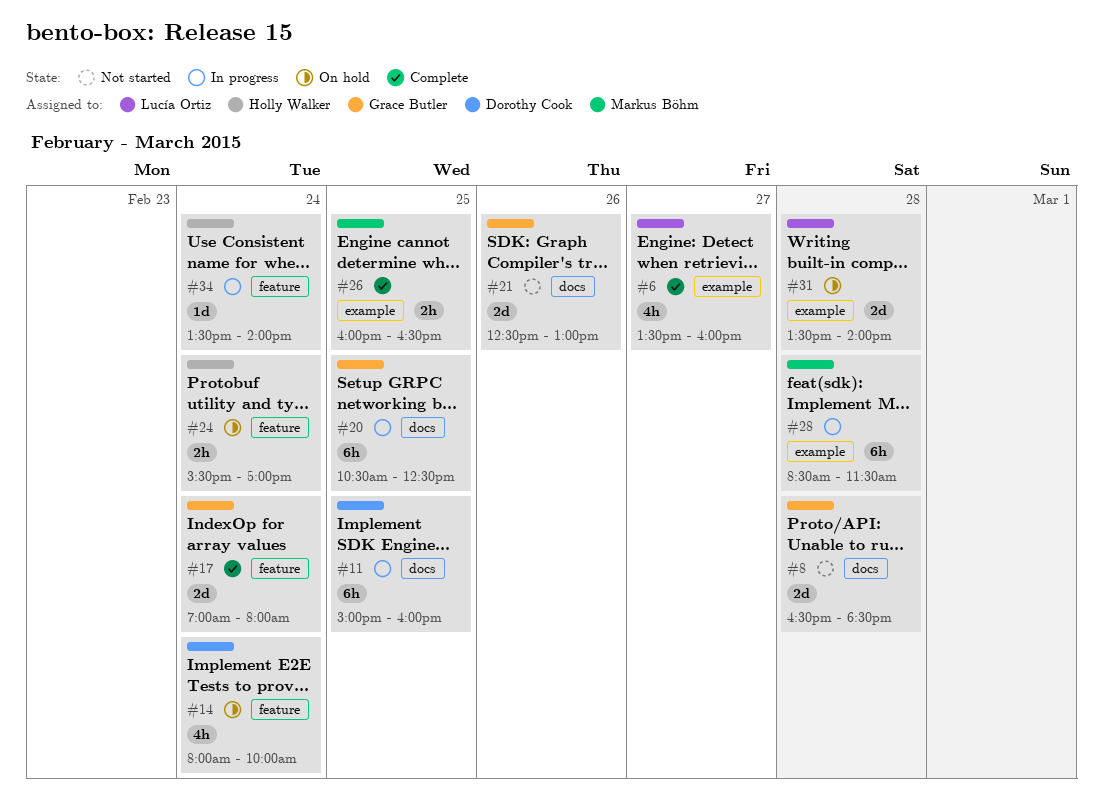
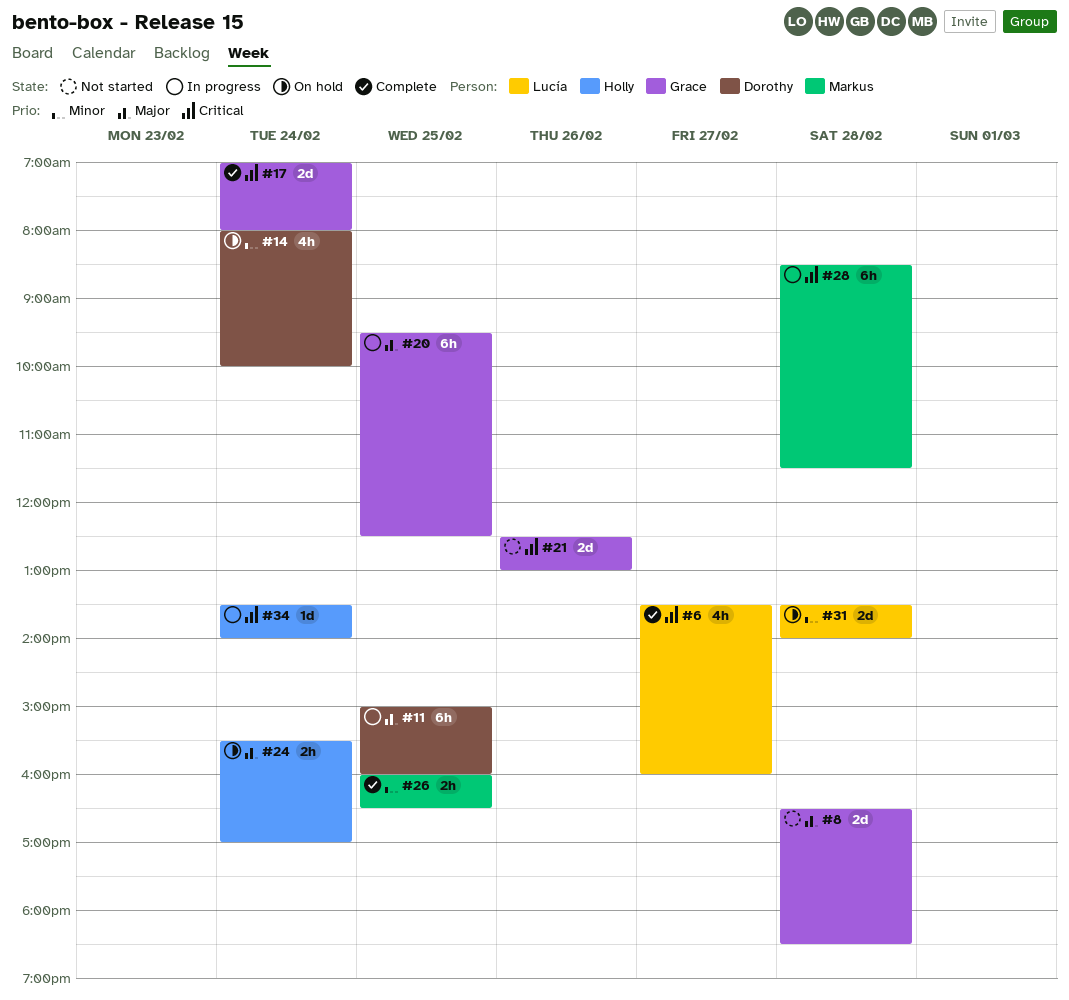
#20, begins: 10:30 -> 09:30

